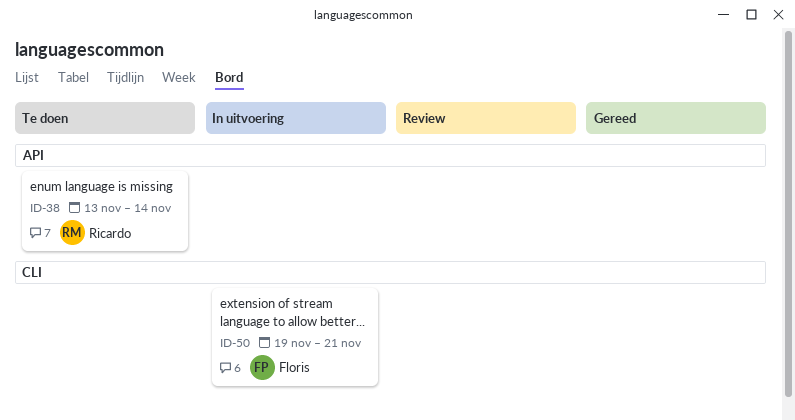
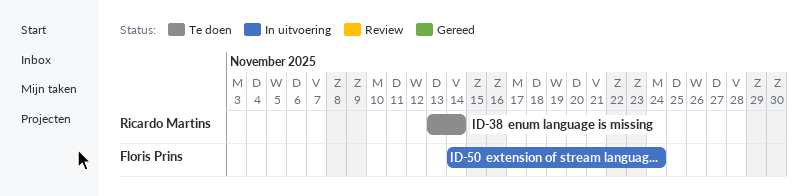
ID-50, start: Nov 19 -> Nov 14
ID-50, due: Nov 21 -> Nov 24

